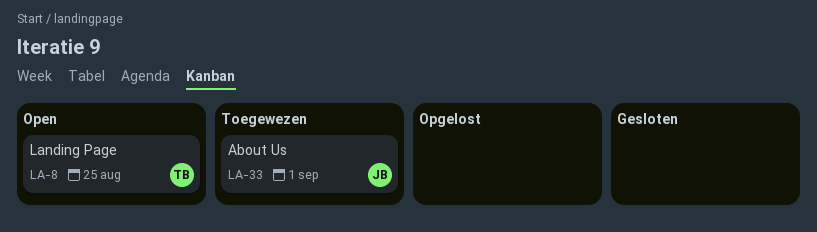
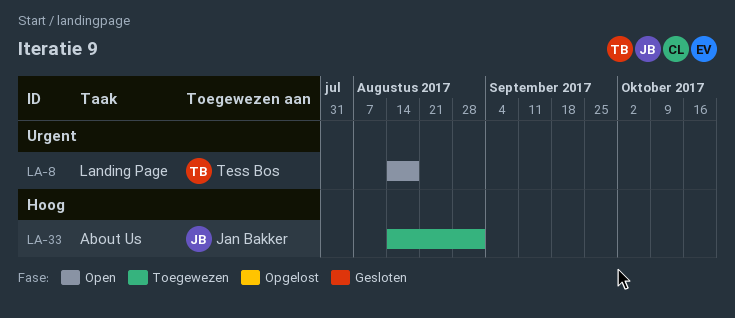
LA-8, due: Aug 25 -> Aug 18

